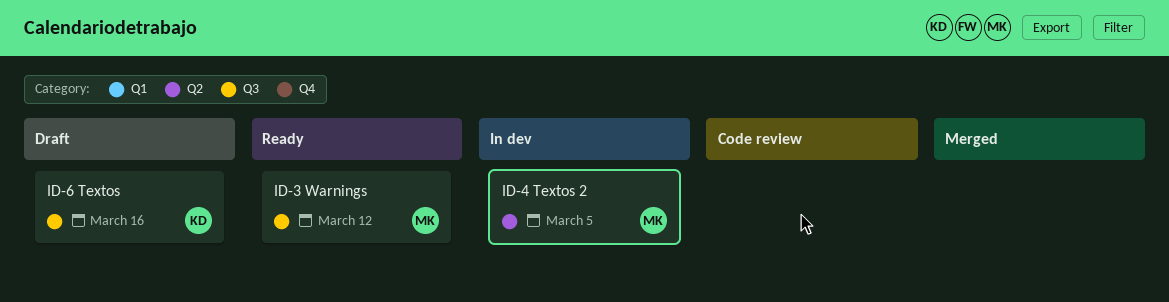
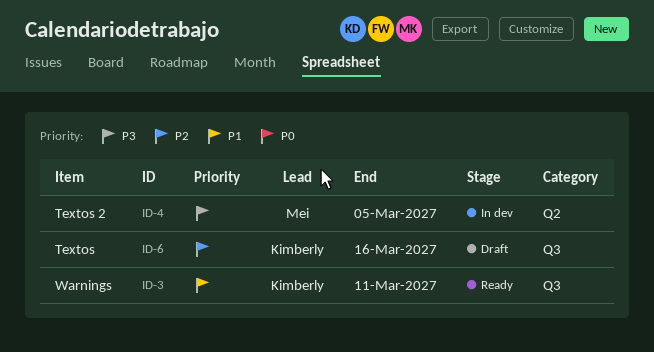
ID-3, owner: Mei -> Kimberly
ID-3, due: Mar 12 -> Mar 11

